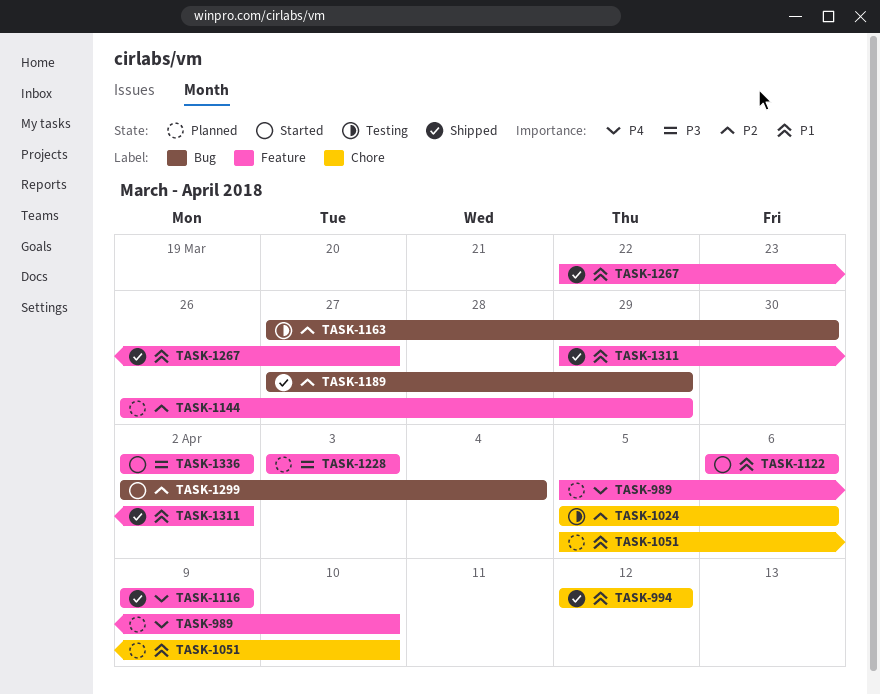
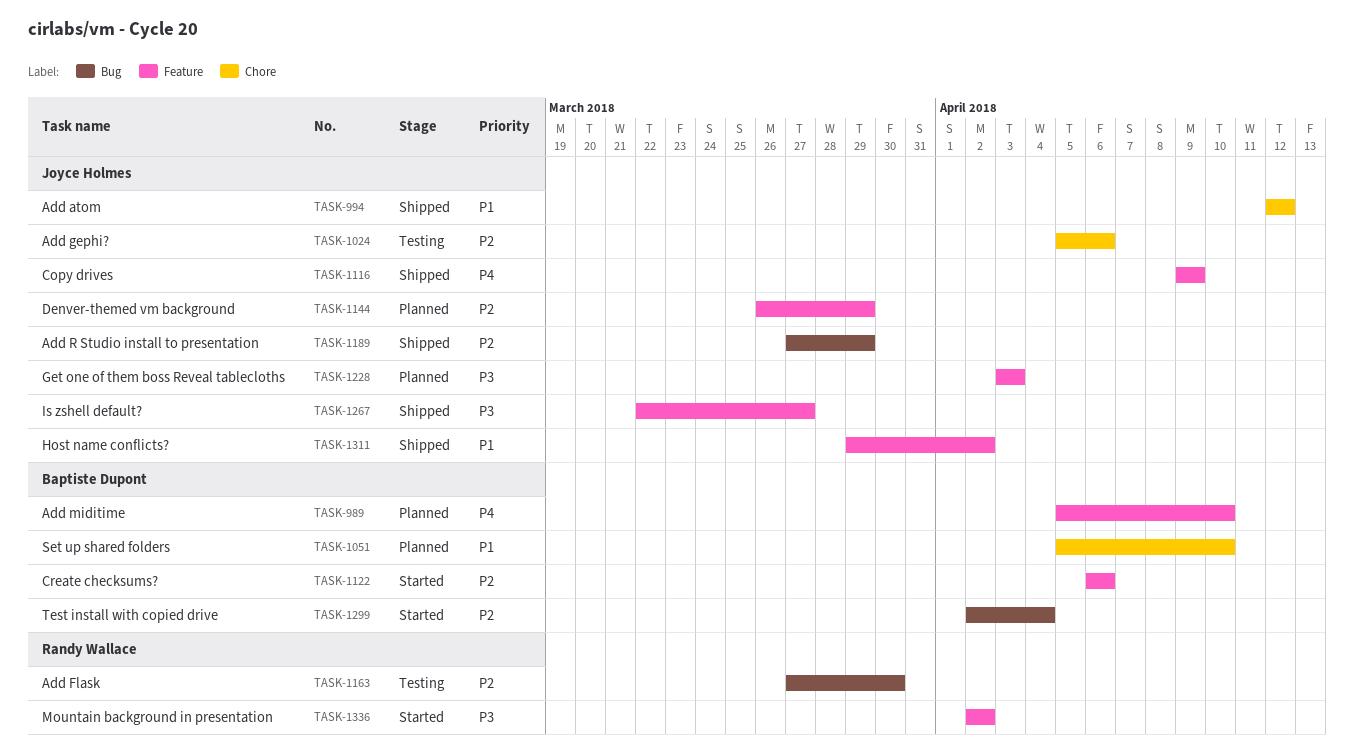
TASK-1122, priority: P1 -> P2
TASK-1267, priority: P1 -> P3

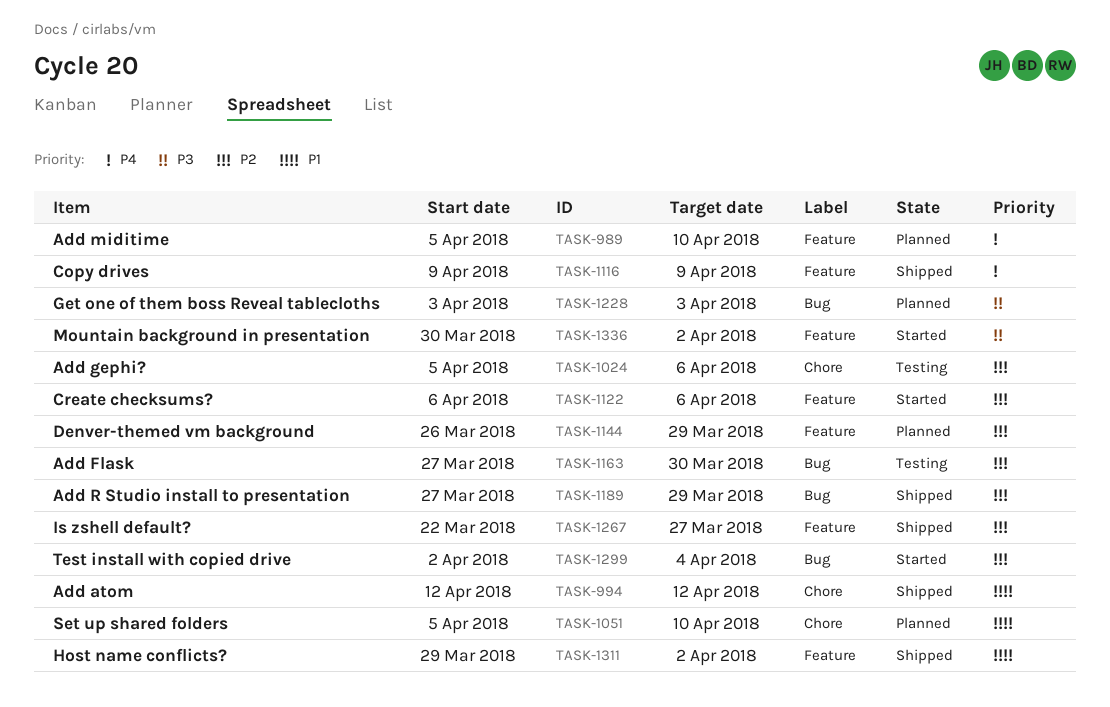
TASK-1228, label: Feature -> Bug
TASK-1267, priority: P3 -> P2
TASK-1336, start: Apr 2 -> Mar 30

